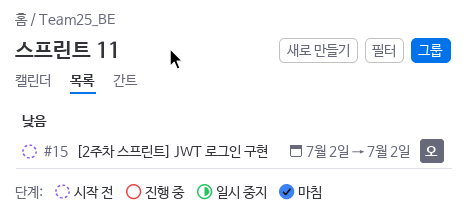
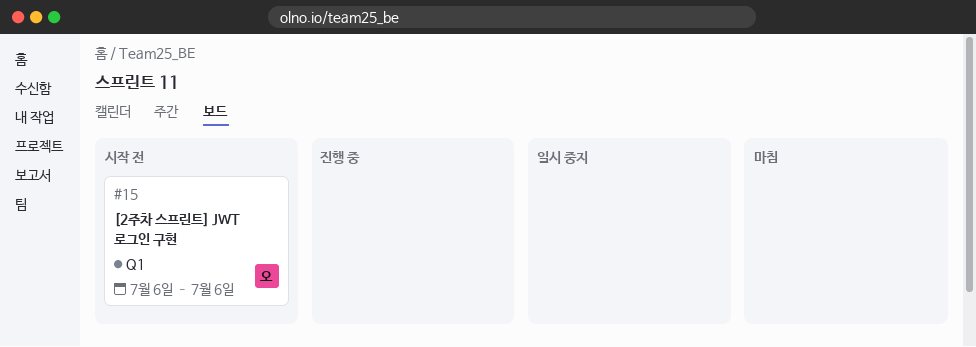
#15, start: Jul 2 -> Jul 6
#15, due: Jul 2 -> Jul 6

